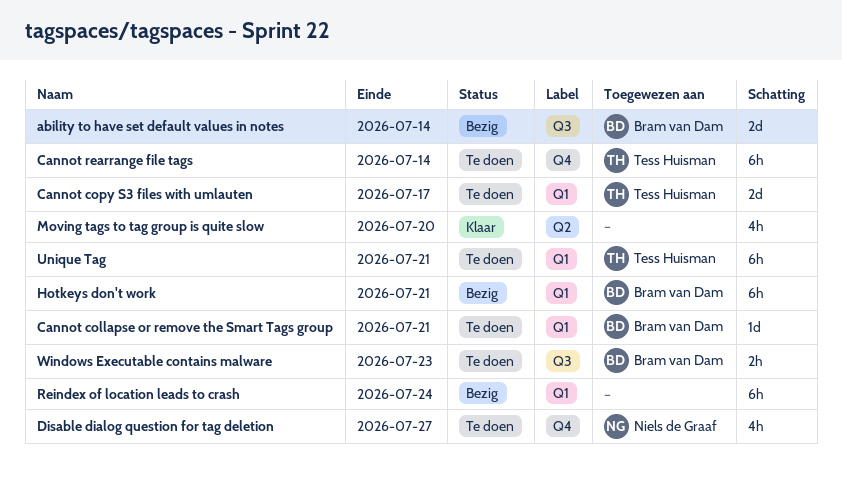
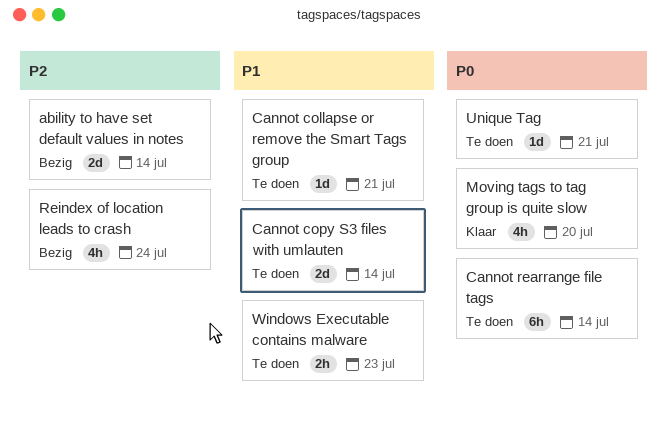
Cannot copy S3 files with umlauten, due: Jul 17 -> Jul 14
Disable dialog question for tag deletion: present -> none
Hotkeys don't work: present -> none
Reindex of location leads to crash, estimate: 6h -> 4h
Unique Tag, estimate: 6h -> 1d

